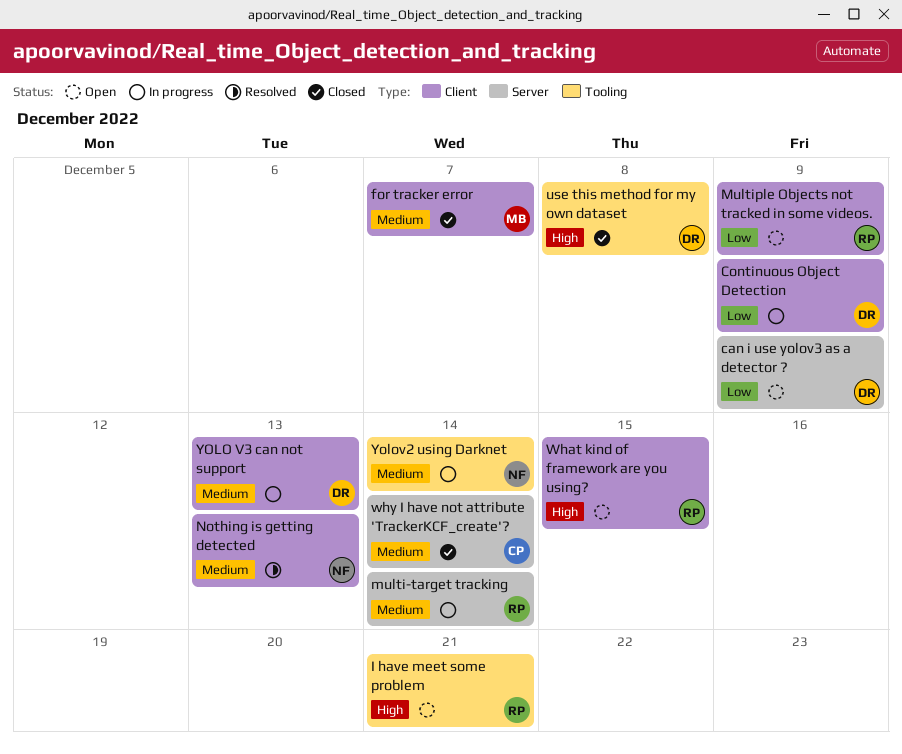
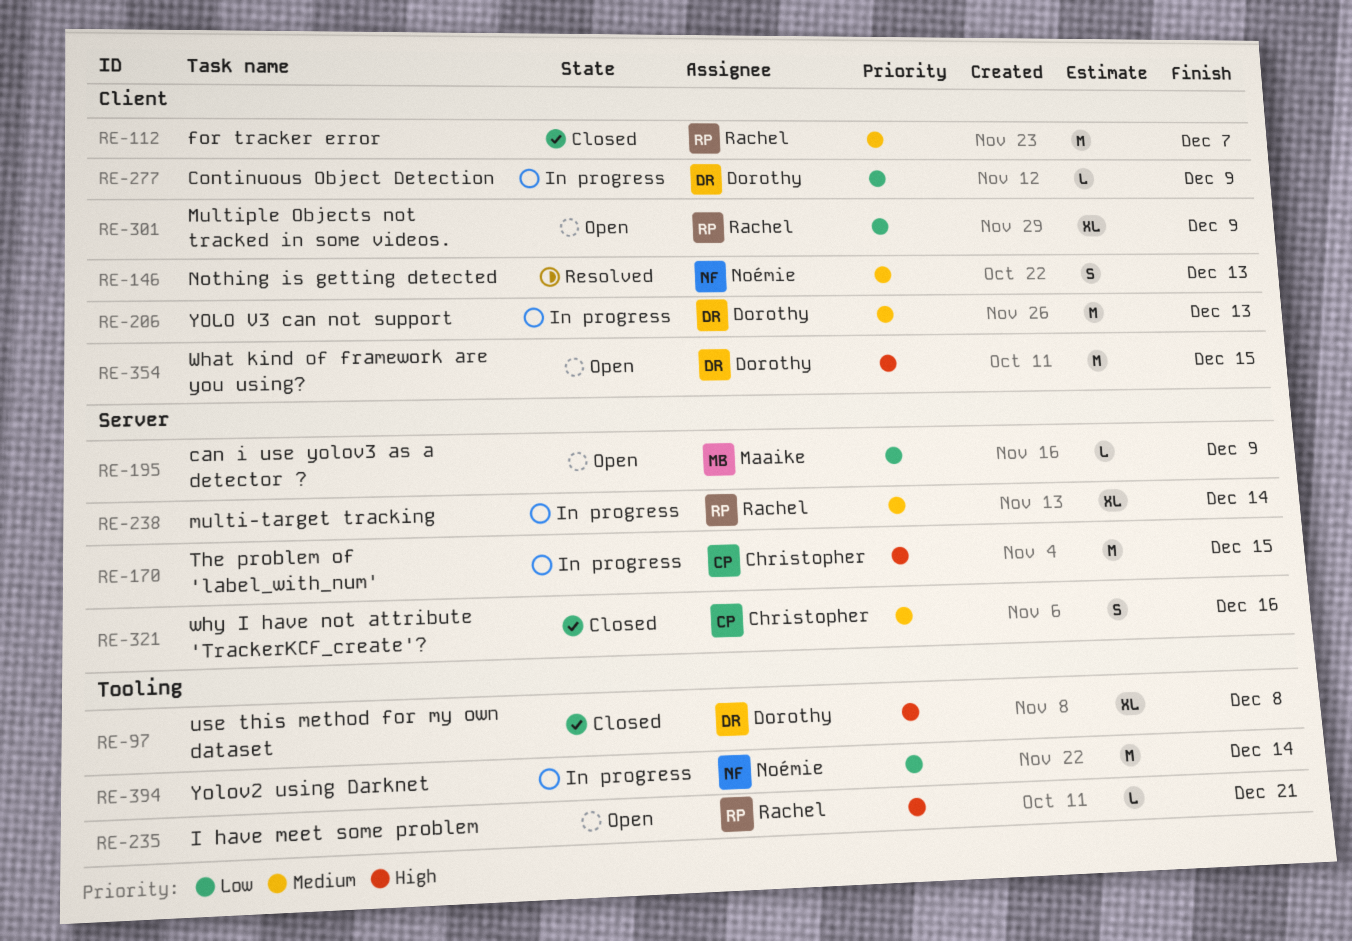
can i use yolov3 as a detector ?, owner: Dorothy -> Maaike
for tracker error, owner: Maaike -> Rachel
The problem of 'label_with_num': none -> present
What kind of framework are you using?, owner: Rachel -> Dorothy
why I have not attribute 'TrackerKCF_create'?, due: Dec 14 -> Dec 16
Yolov2 using Darknet, priority: Medium -> Low

